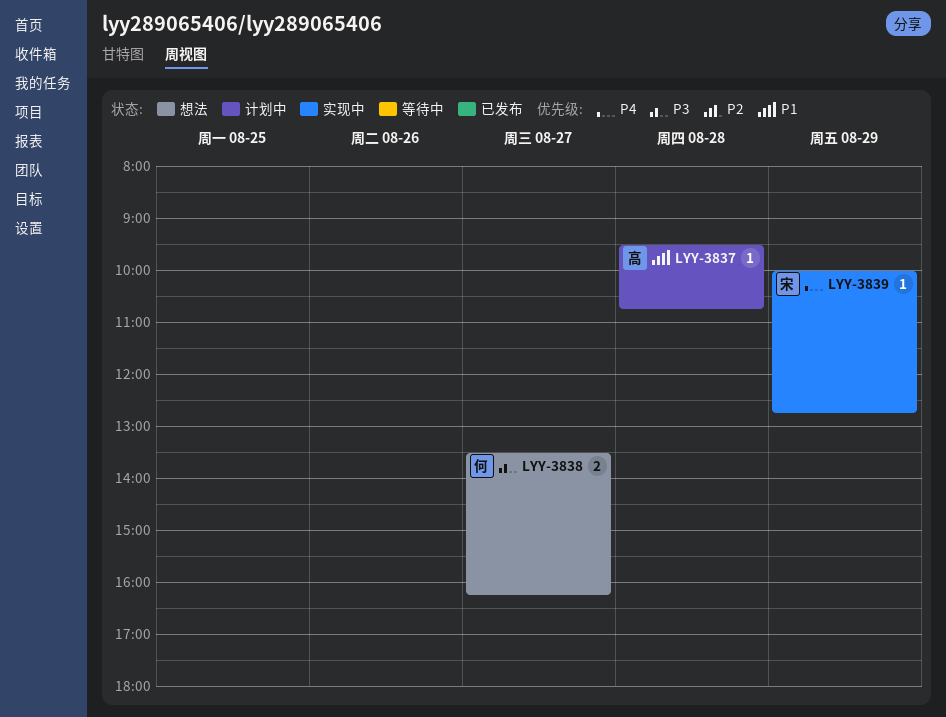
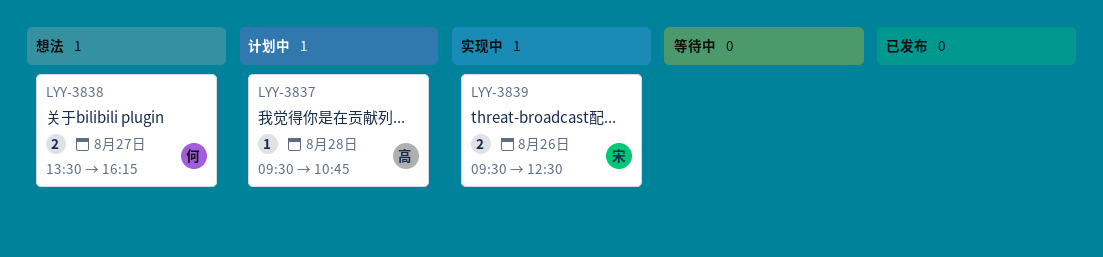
LYY-3839, estimate: 1 -> 2
LYY-3839, day: Aug 29 -> Aug 26
LYY-3839, begins: 10:00 -> 09:30
LYY-3839, ends: 12:45 -> 12:30

